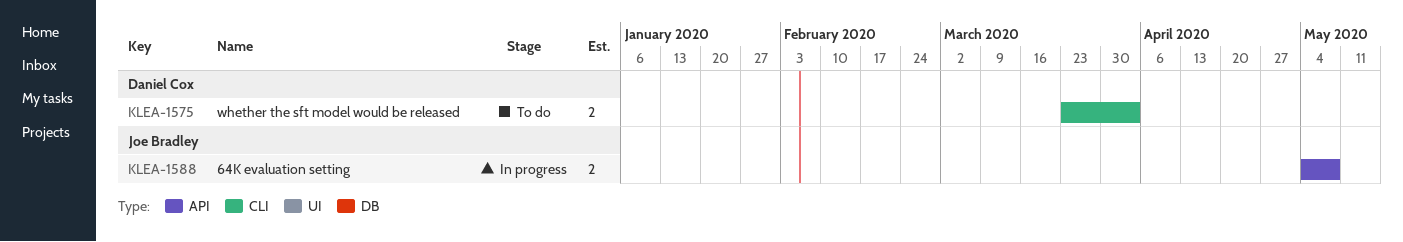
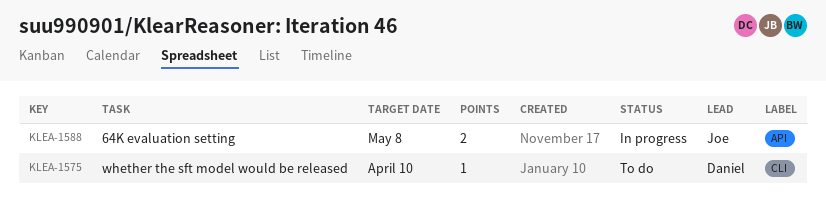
KLEA-1575, estimate: 2 -> 1
KLEA-1575, due: Apr 3 -> Apr 10

